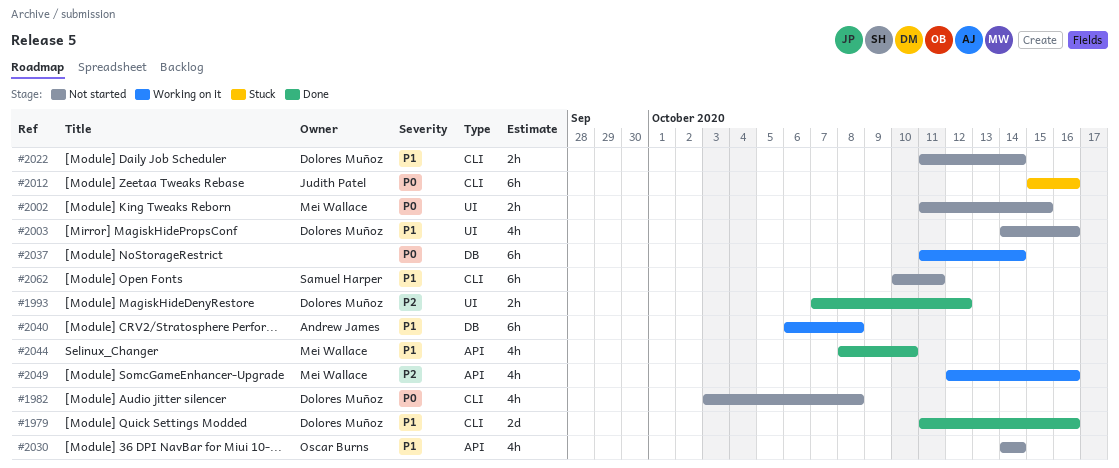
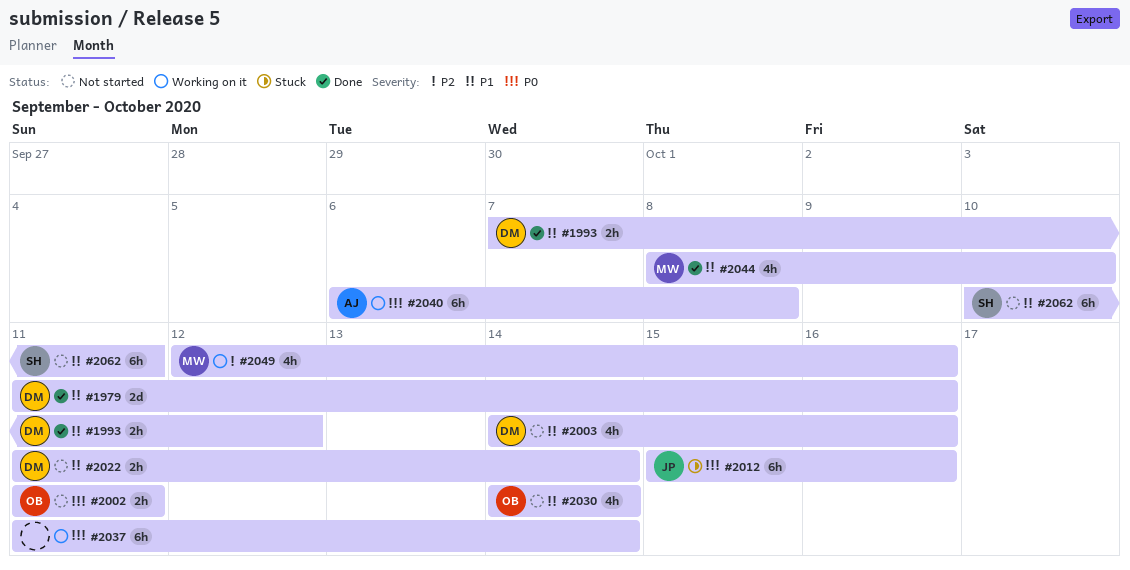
#1982: present -> none
#1993, priority: P2 -> P1
#2002, owner: Mei Wallace -> Oscar Burns
#2002, due: Oct 15 -> Oct 11
#2040, priority: P1 -> P0

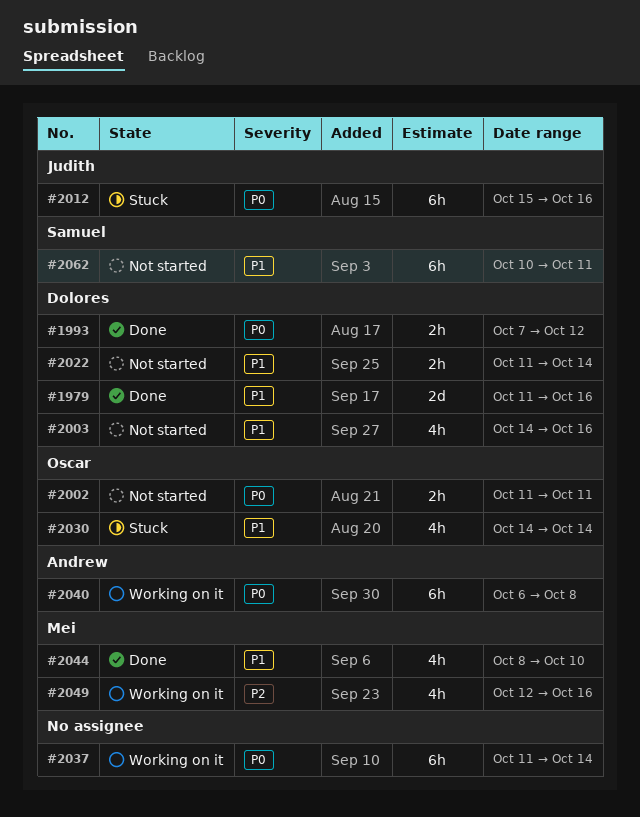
#1993, priority: P1 -> P0
#2030, status: Not started -> Stuck

